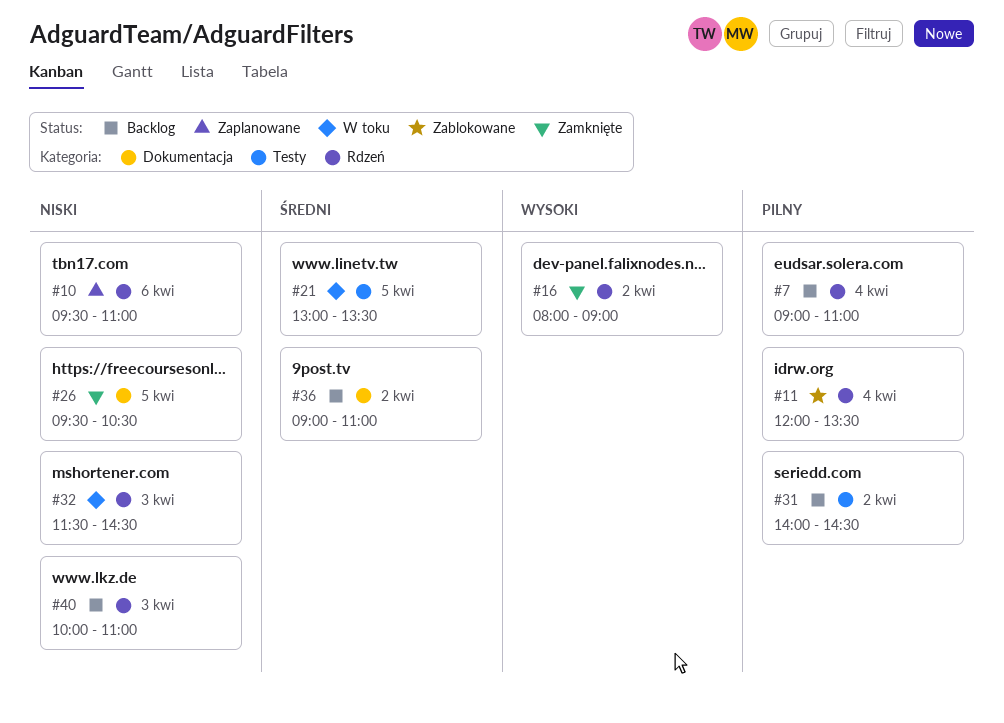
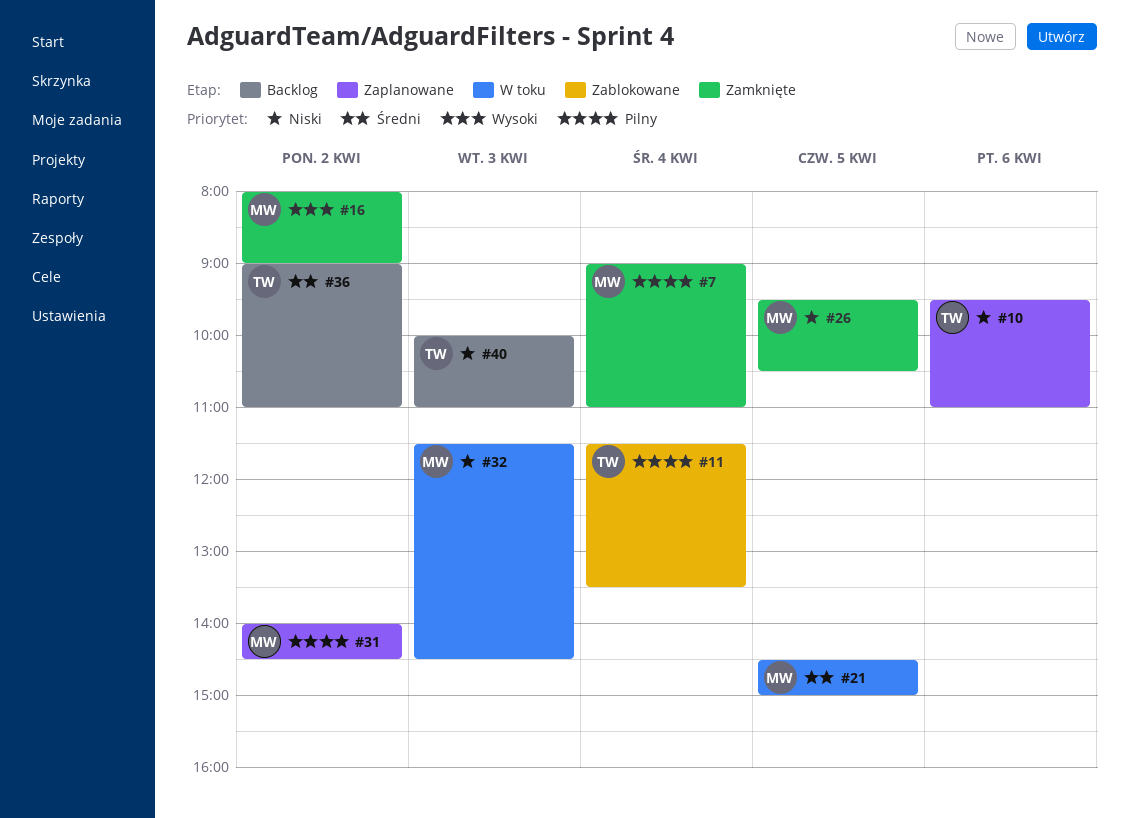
#7, status: Backlog -> Zamknięte
#11, begins: 12:00 -> 11:30
#21, begins: 13:00 -> 14:30
#21, ends: 13:30 -> 15:00
#31, status: Backlog -> Zaplanowane

